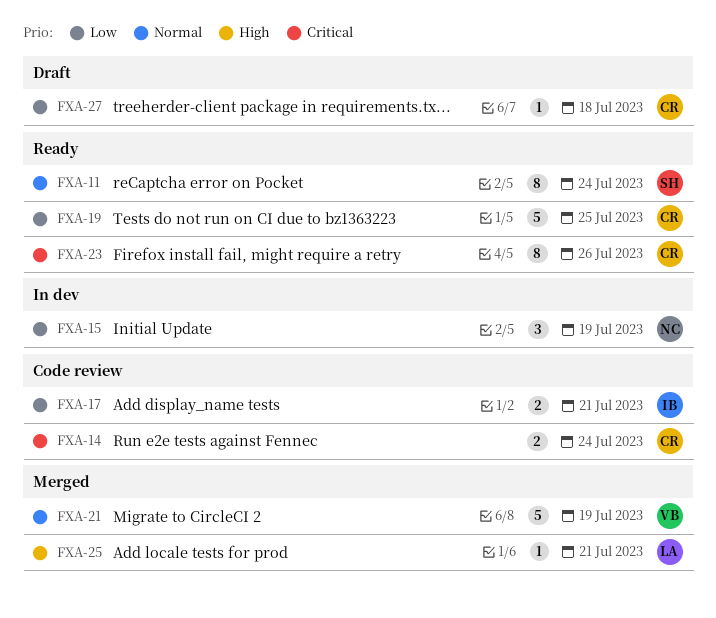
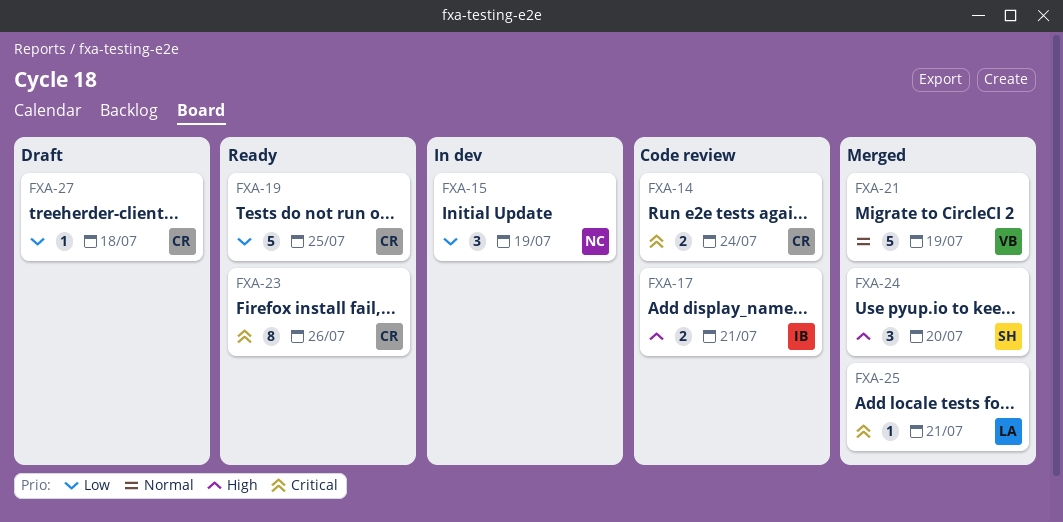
FXA-11: present -> none
FXA-17, priority: Low -> High
FXA-24: none -> present
FXA-25, priority: High -> Critical

